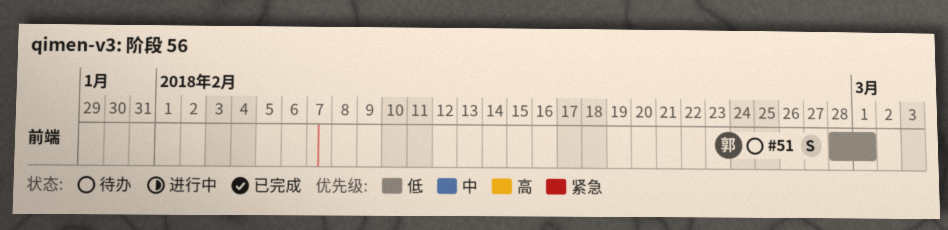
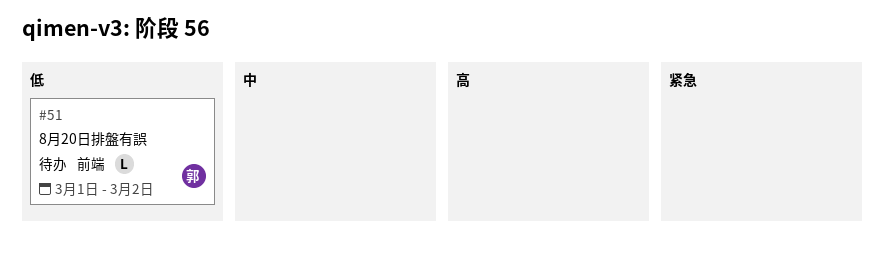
#51, estimate: S -> L
#51, start: Feb 28 -> Mar 1
#51, due: Mar 1 -> Mar 2

